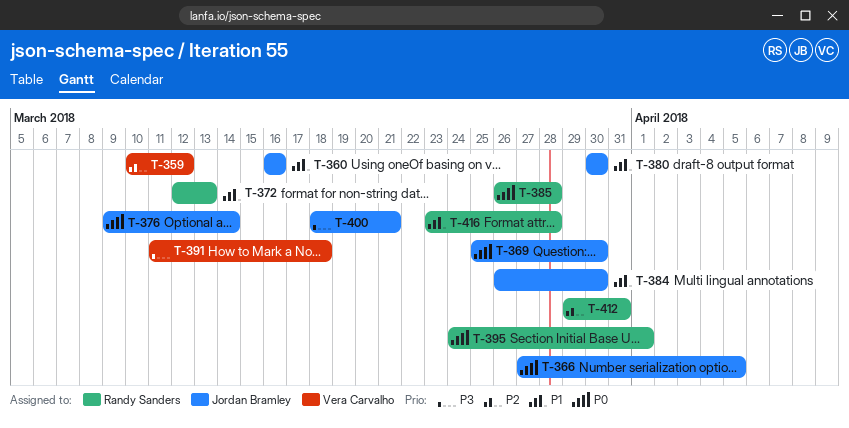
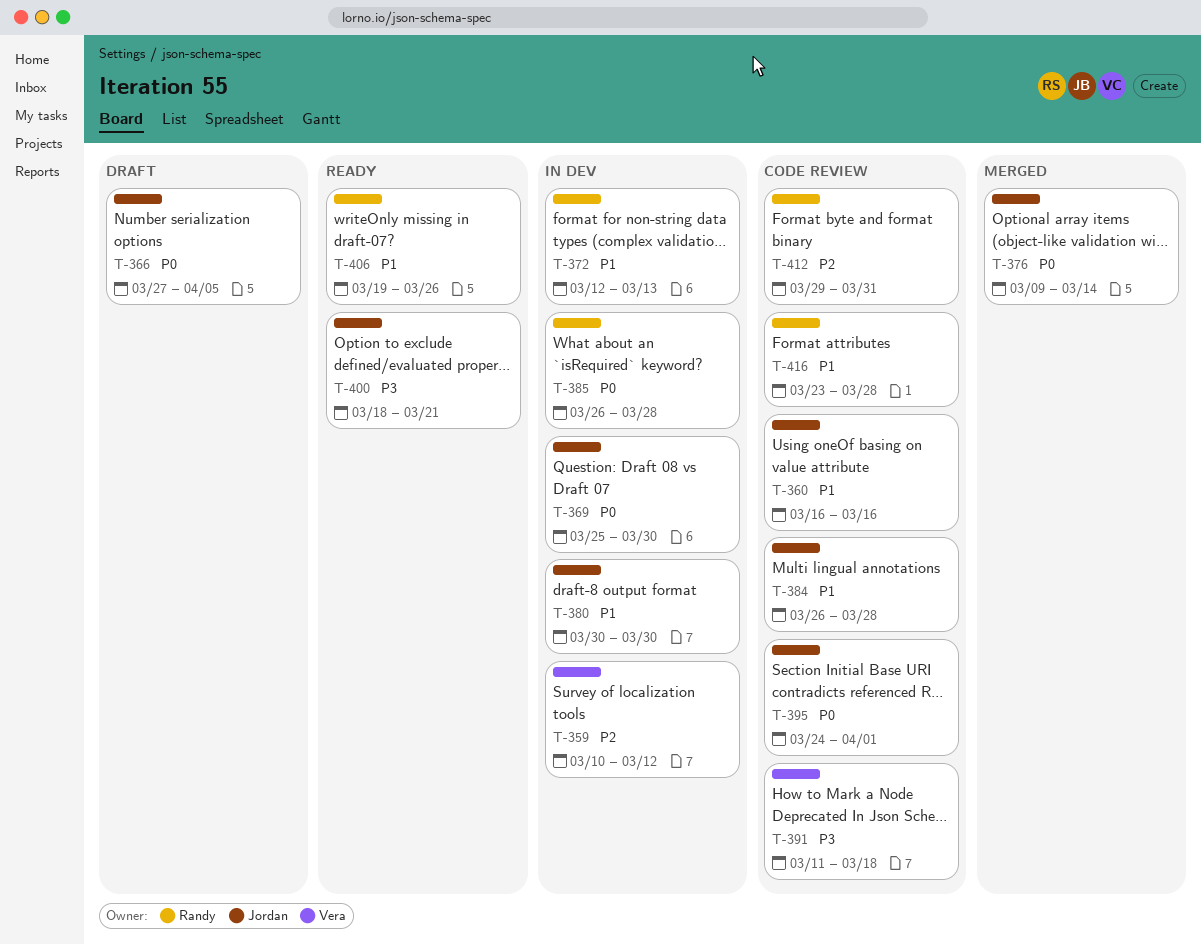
T-384, due: Mar 30 -> Mar 28
T-395, owner: Randy Sanders -> Jordan Bramley
T-406: none -> present

